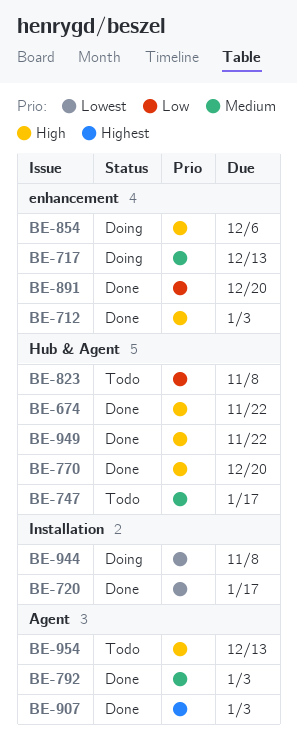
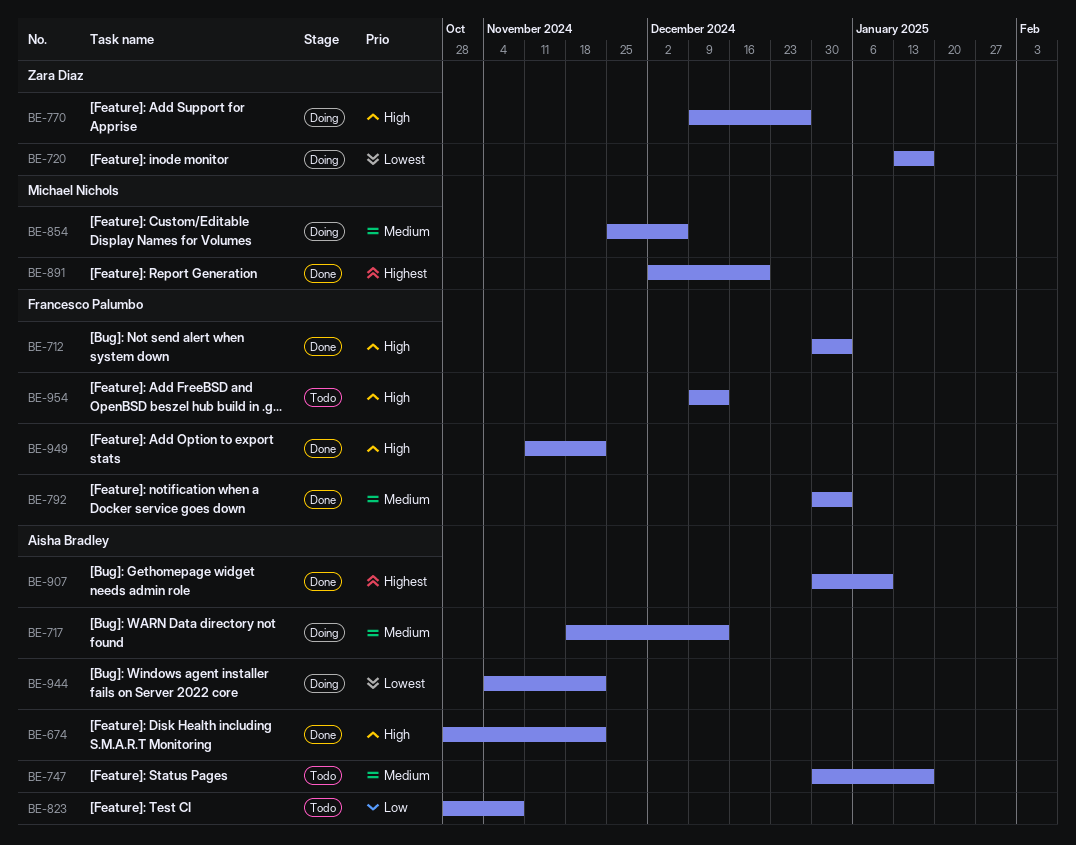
BE-720, status: Done -> Doing
BE-770, status: Done -> Doing
BE-770, due: Dec 20 -> Dec 27
BE-854, priority: High -> Medium
BE-891, priority: Low -> Highest
BE-907, due: Jan 3 -> Jan 10
BE-944, due: Nov 8 -> Nov 22

